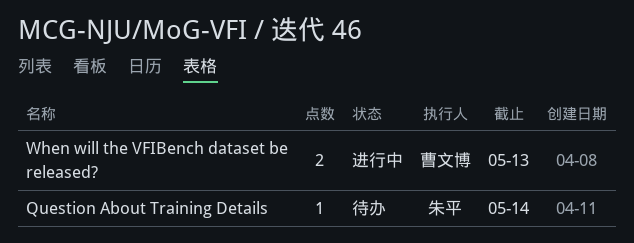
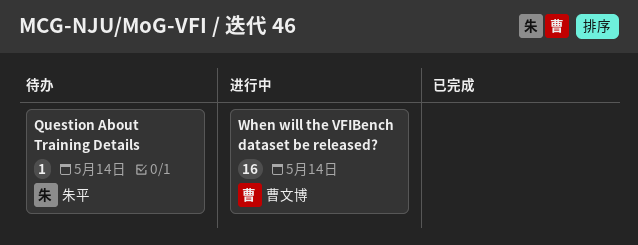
When will the VFIBench dataset be released?, estimate: 2 -> 16
When will the VFIBench dataset be released?, due: May 13 -> May 14

